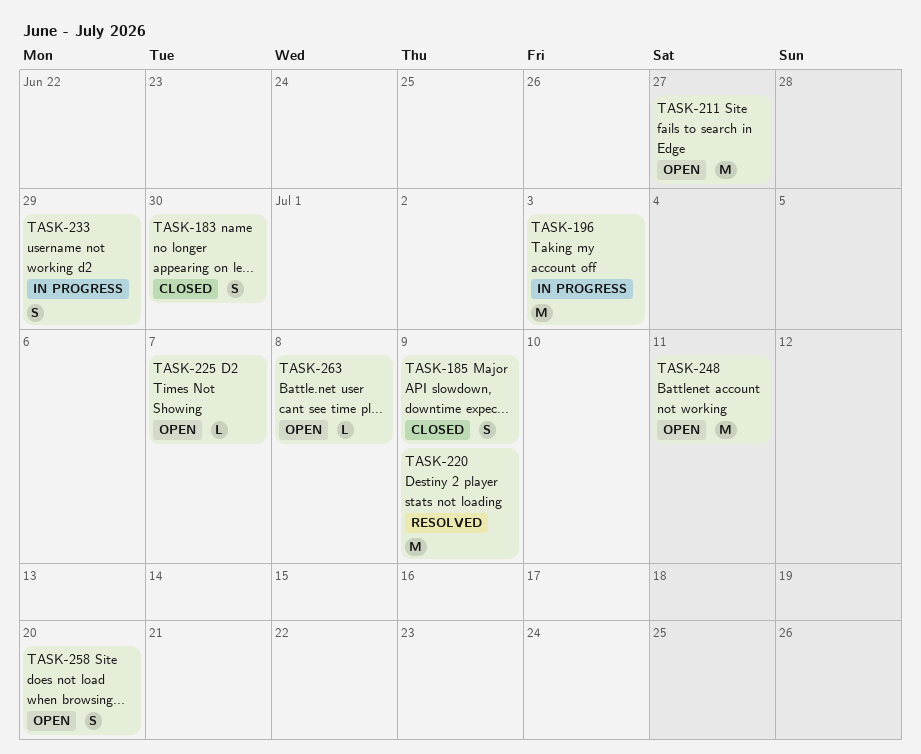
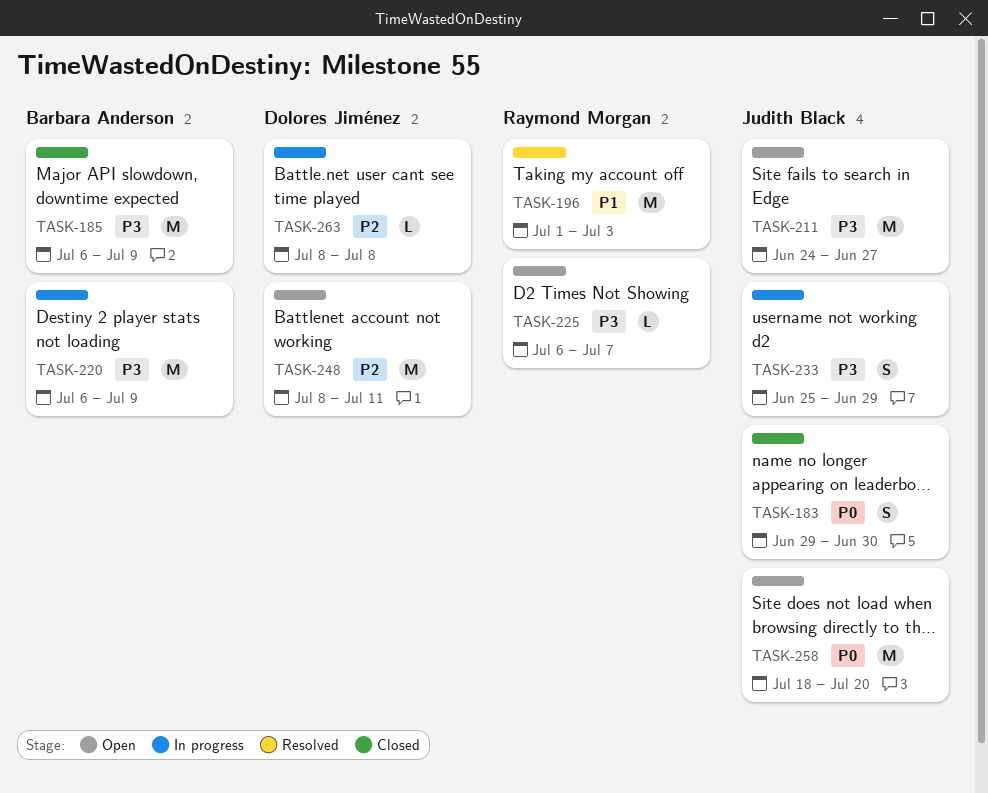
TASK-185, estimate: S -> M
TASK-196, status: In progress -> Resolved
TASK-220, status: Resolved -> In progress
TASK-258, estimate: S -> M
TASK-263, status: Open -> In progress

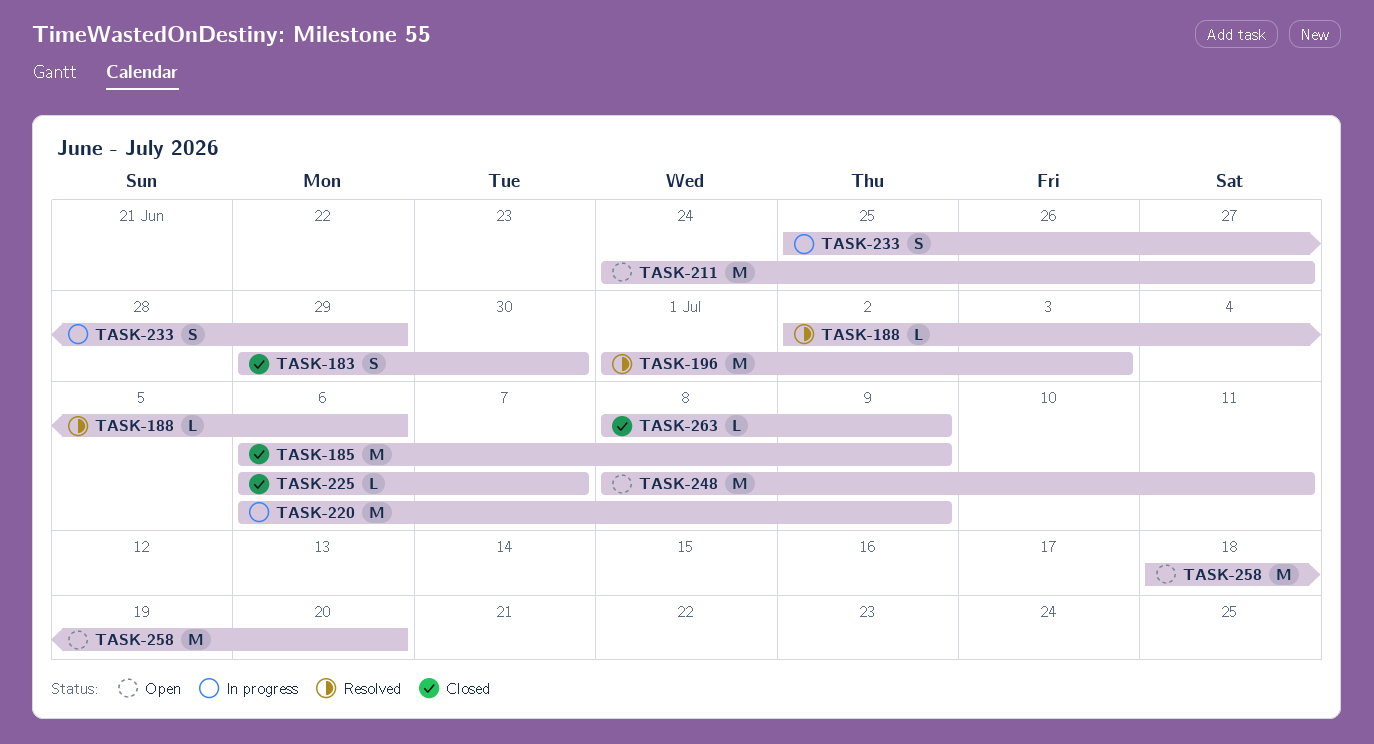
TASK-188: none -> present
TASK-225, status: Open -> Closed
TASK-263, status: In progress -> Closed
TASK-263, due: Jul 8 -> Jul 9

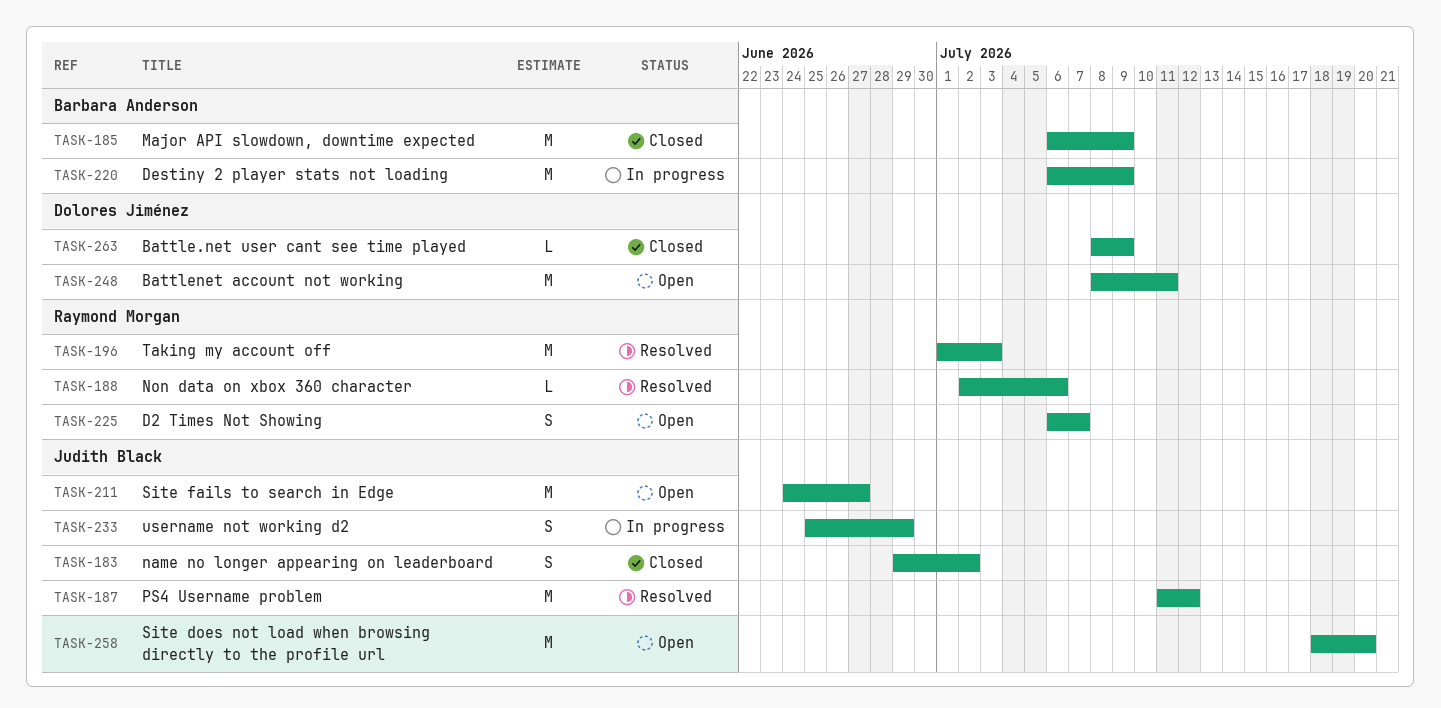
TASK-183, due: Jun 30 -> Jul 2
TASK-187: none -> present
TASK-225, status: Closed -> Open
TASK-225, estimate: L -> S

